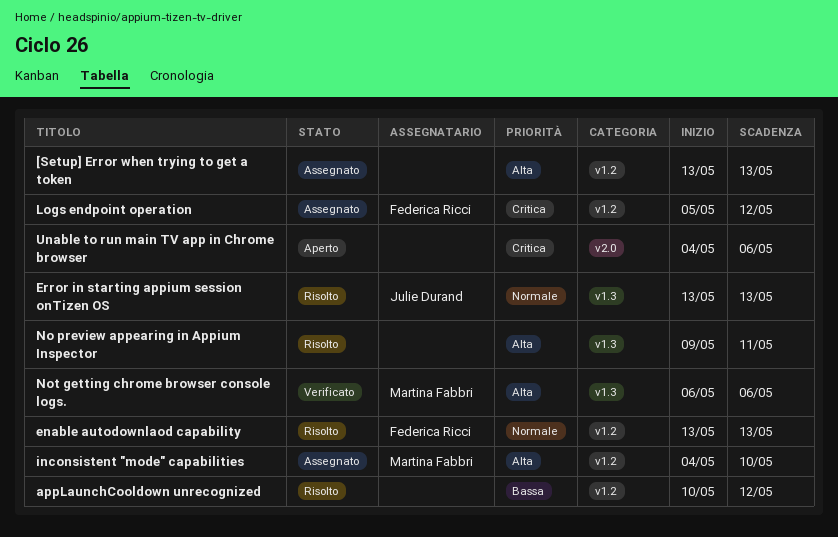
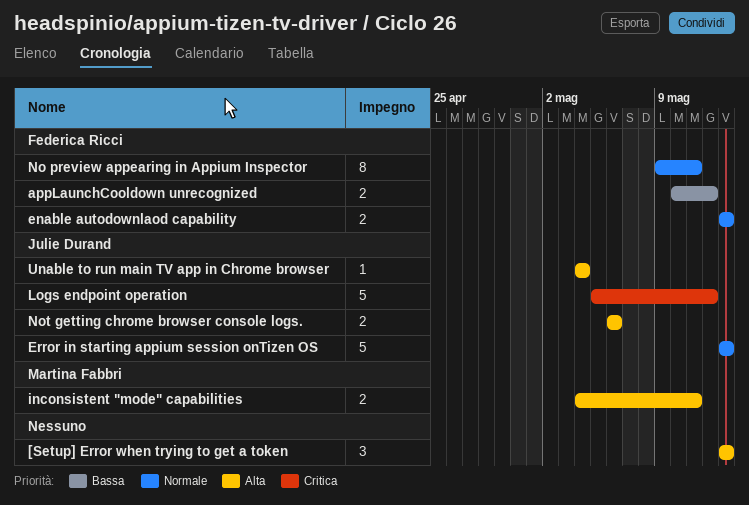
appLaunchCooldown unrecognized, owner: none -> Federica Ricci
inconsistent "mode" capabilities, due: May 10 -> May 11
Logs endpoint operation, owner: Federica Ricci -> Julie Durand
No preview appearing in Appium Inspector, owner: none -> Federica Ricci
No preview appearing in Appium Inspector, priority: Alta -> Normale
Not getting chrome browser console logs., owner: Martina Fabbri -> Julie Durand
Unable to run main TV app in Chrome browser, owner: none -> Julie Durand
Unable to run main TV app in Chrome browser, priority: Critica -> Alta
Unable to run main TV app in Chrome browser, due: May 6 -> May 4

